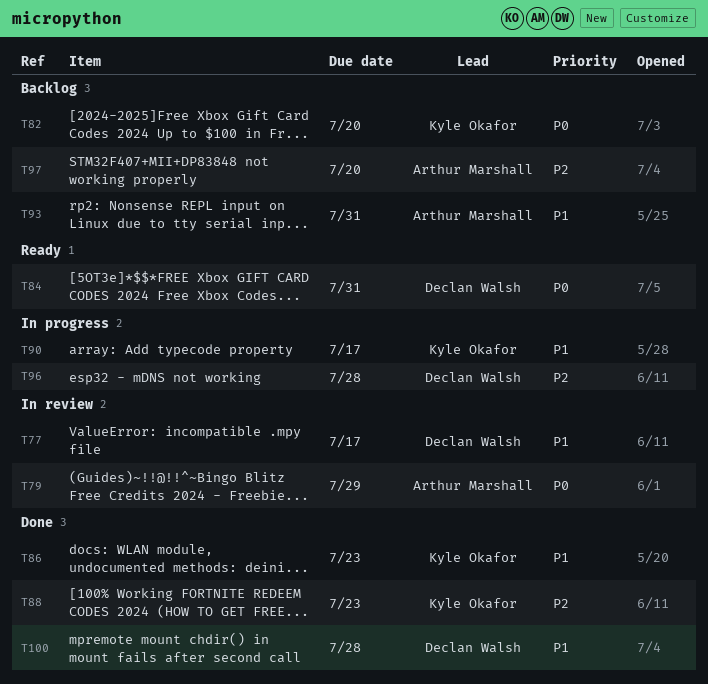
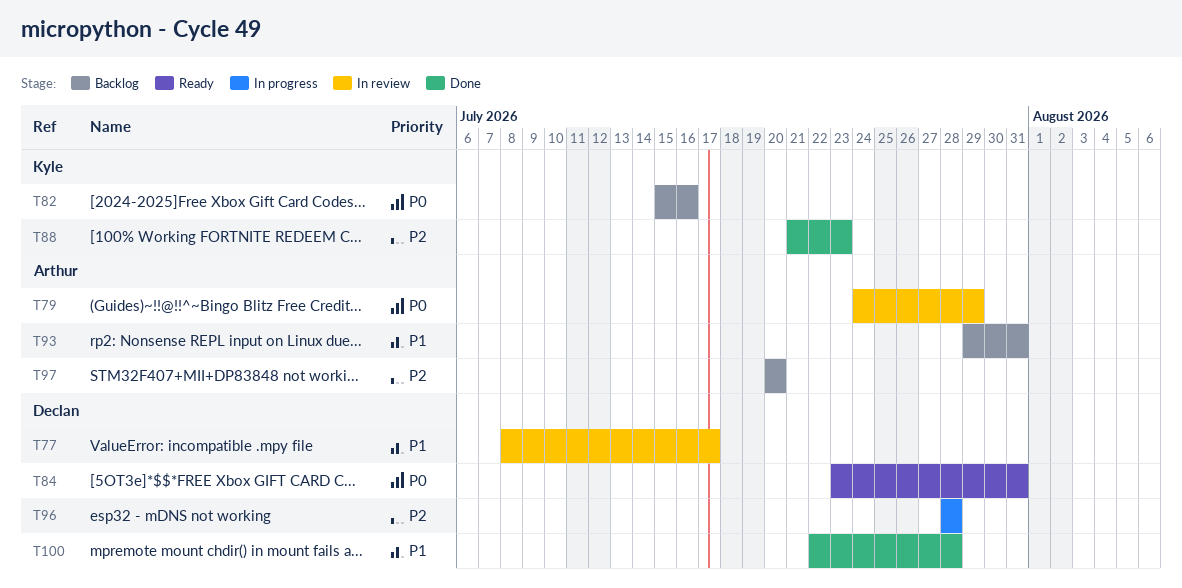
T82, due: Jul 20 -> Jul 16
T86: present -> none
T90: present -> none

